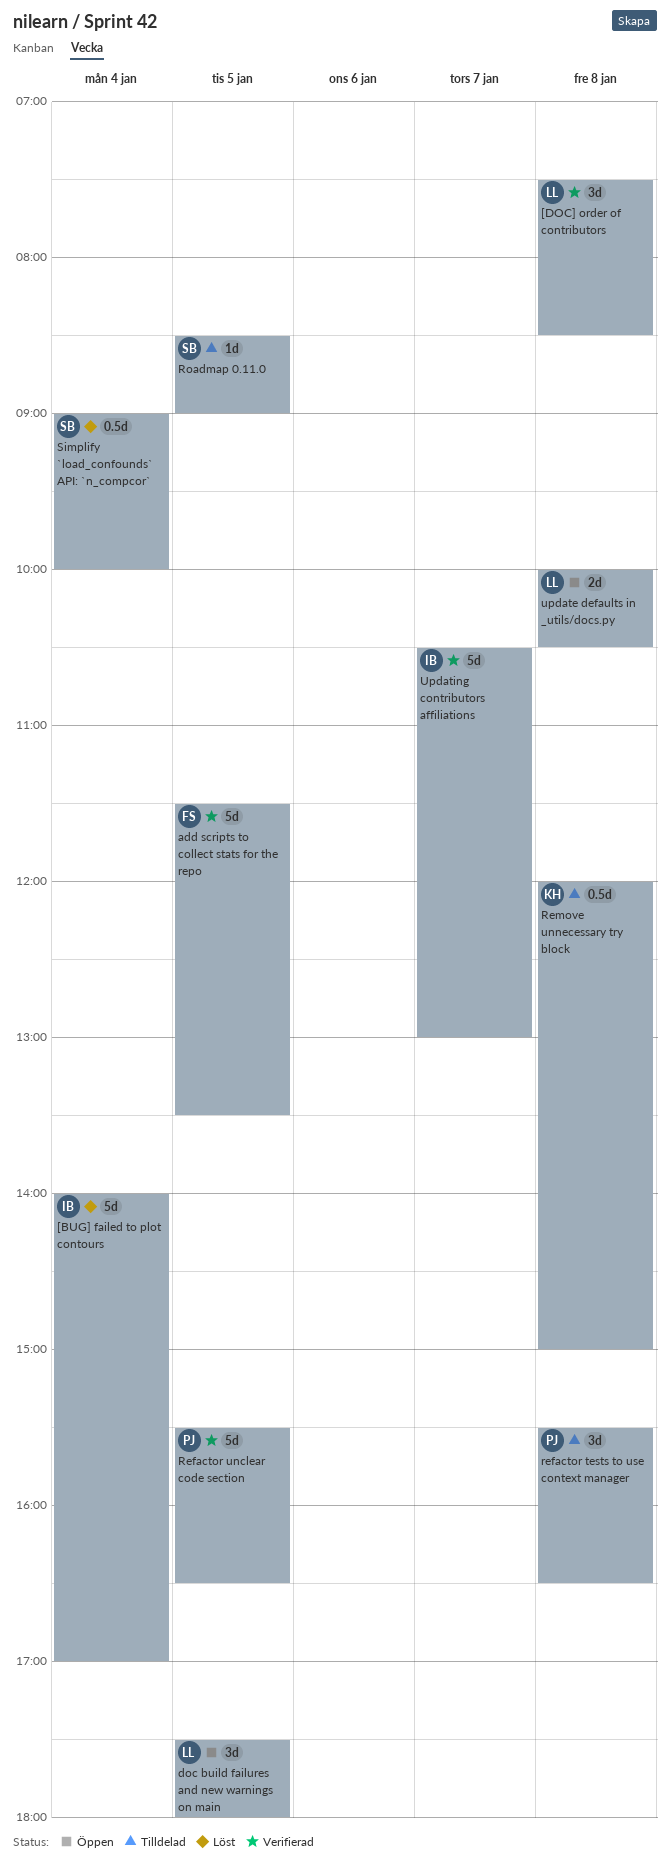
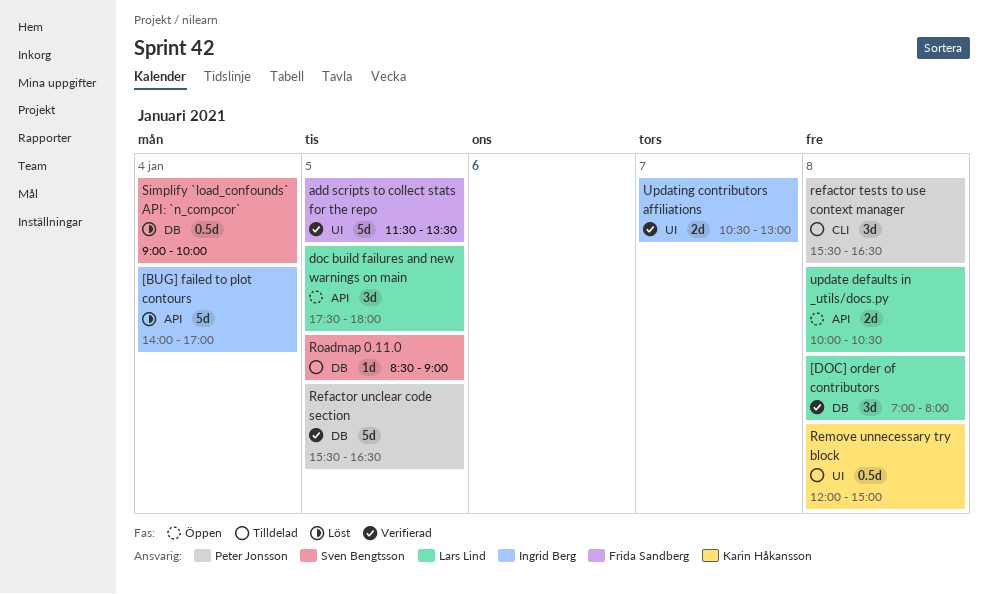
[DOC] order of contributors, begins: 07:30 -> 07:00
[DOC] order of contributors, ends: 08:30 -> 08:00
Updating contributors affiliations, estimate: 5d -> 2d

